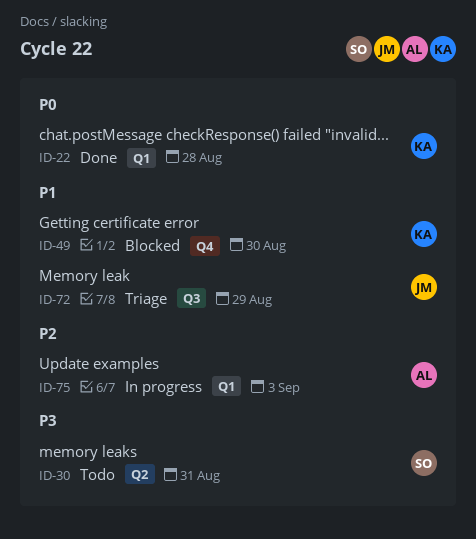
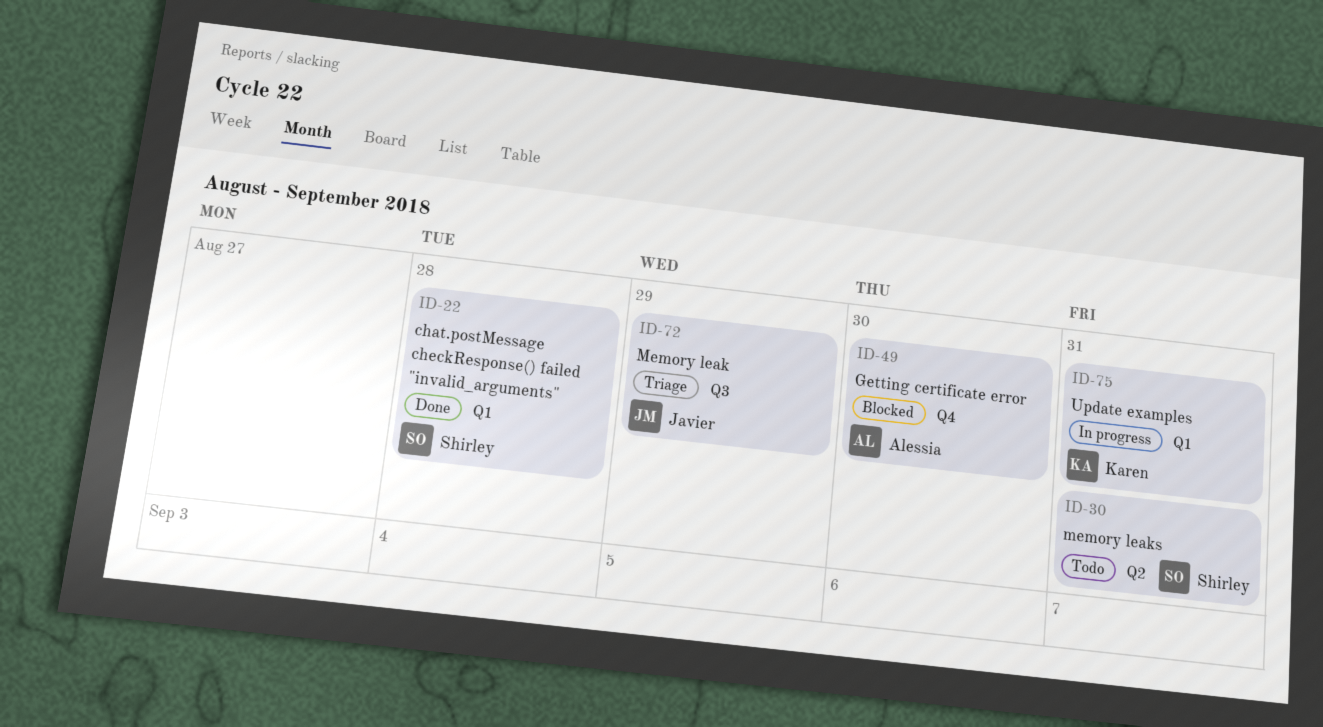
ID-22, owner: Karen -> Shirley
ID-49, owner: Karen -> Alessia
ID-75, owner: Alessia -> Karen
ID-75, due: Sep 3 -> Aug 31

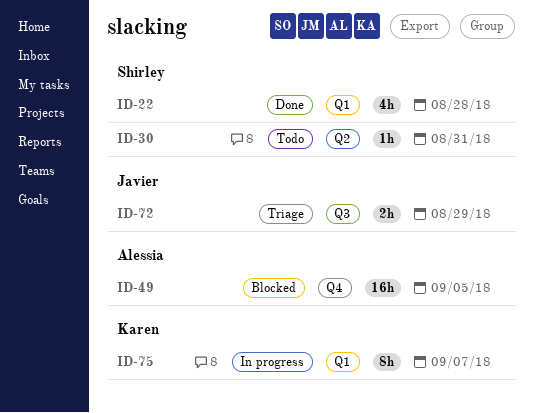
ID-49, due: Aug 30 -> Sep 5
ID-75, due: Aug 31 -> Sep 7

